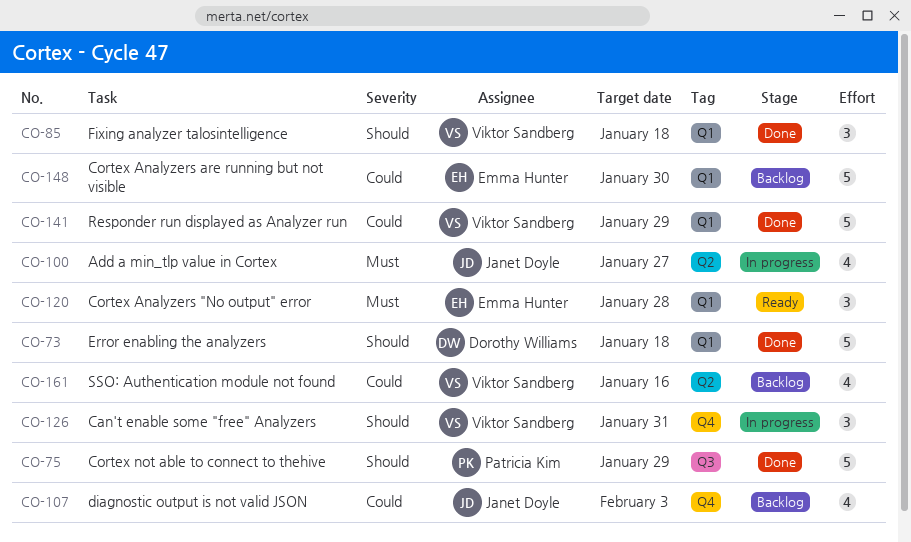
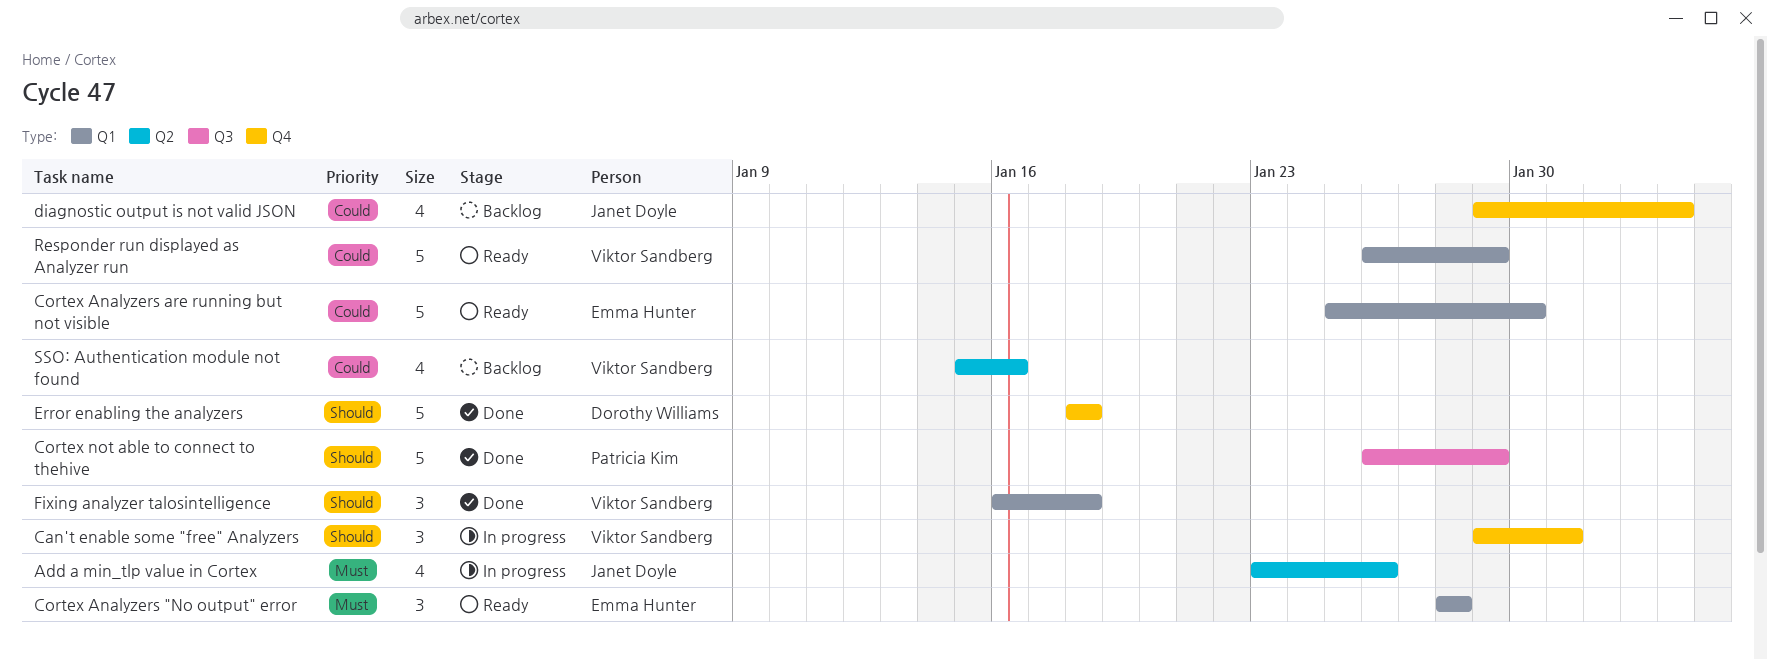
Add a min_tlp value in Cortex, due: Jan 27 -> Jan 26
Cortex Analyzers are running but not visible, status: Backlog -> Ready
Error enabling the analyzers, label: Q1 -> Q4
Responder run displayed as Analyzer run, status: Done -> Ready

